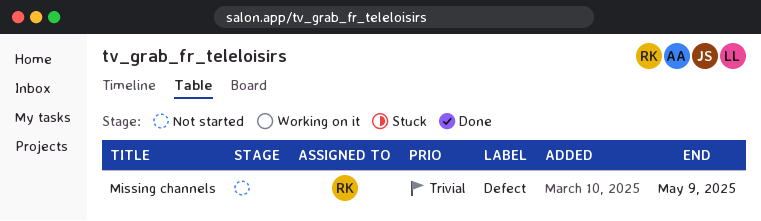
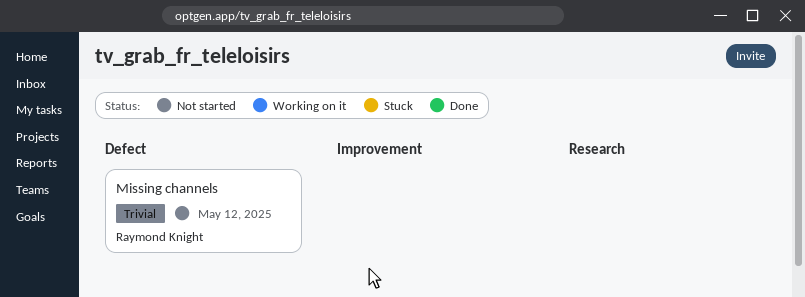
Missing channels, due: May 9 -> May 12

